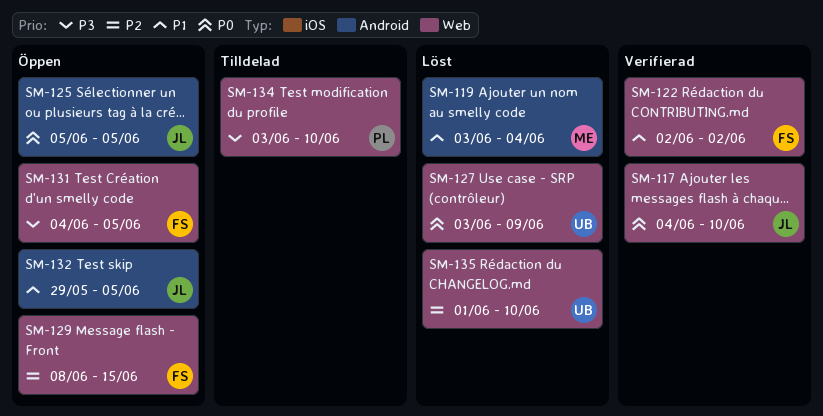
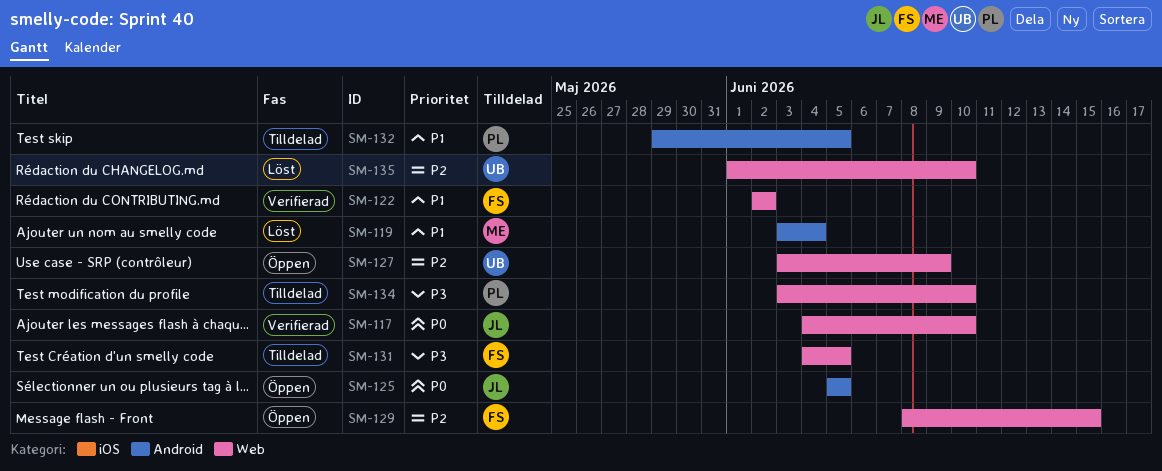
SM-127, status: Löst -> Öppen
SM-127, priority: P0 -> P2
SM-131, status: Öppen -> Tilldelad
SM-132, status: Öppen -> Tilldelad
SM-132, owner: JL -> PL

